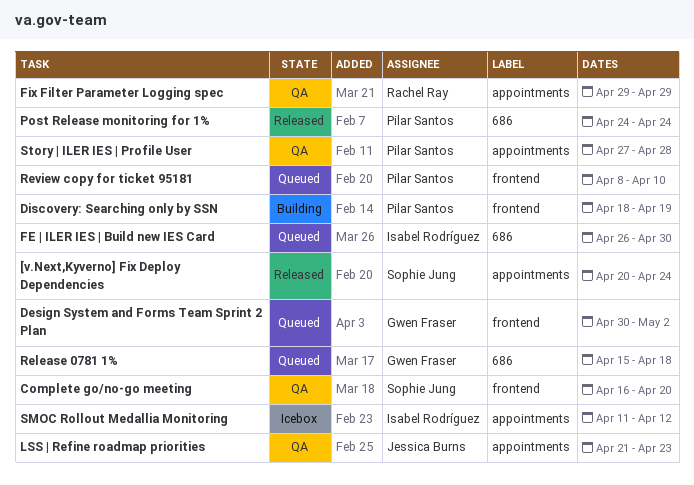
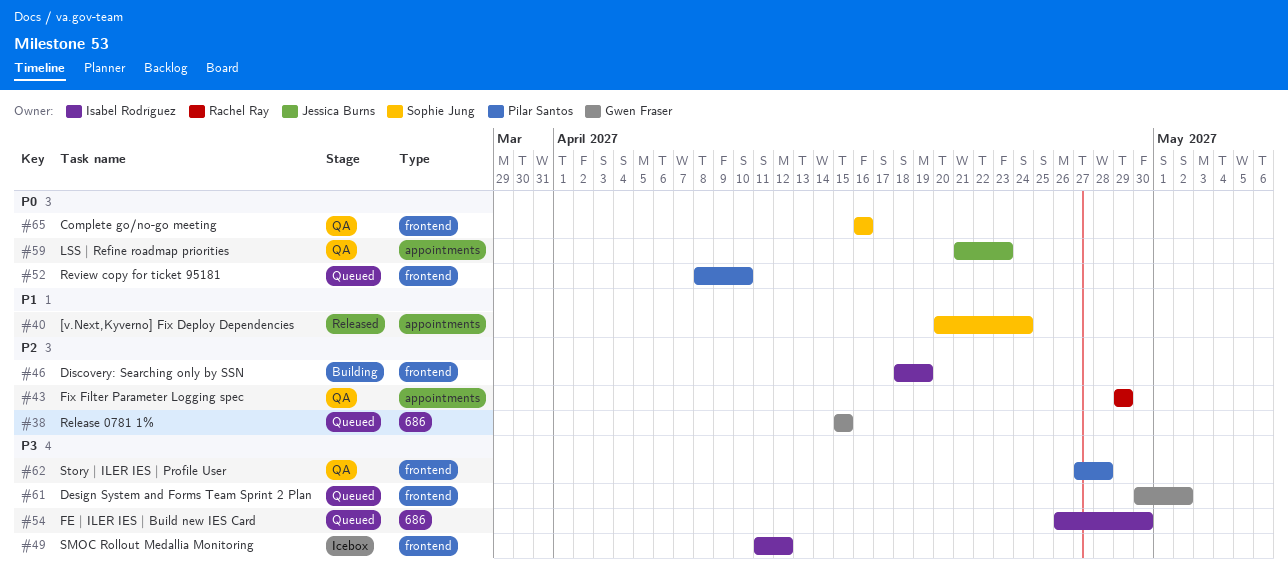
Complete go/no-go meeting, due: Apr 20 -> Apr 16
Discovery: Searching only by SSN, owner: Pilar Santos -> Isabel Rodríguez
Post Release monitoring for 1%: present -> none
Release 0781 1%, due: Apr 18 -> Apr 15
SMOC Rollout Medallia Monitoring, label: appointments -> frontend
Story | ILER IES | Profile User, label: appointments -> frontend

